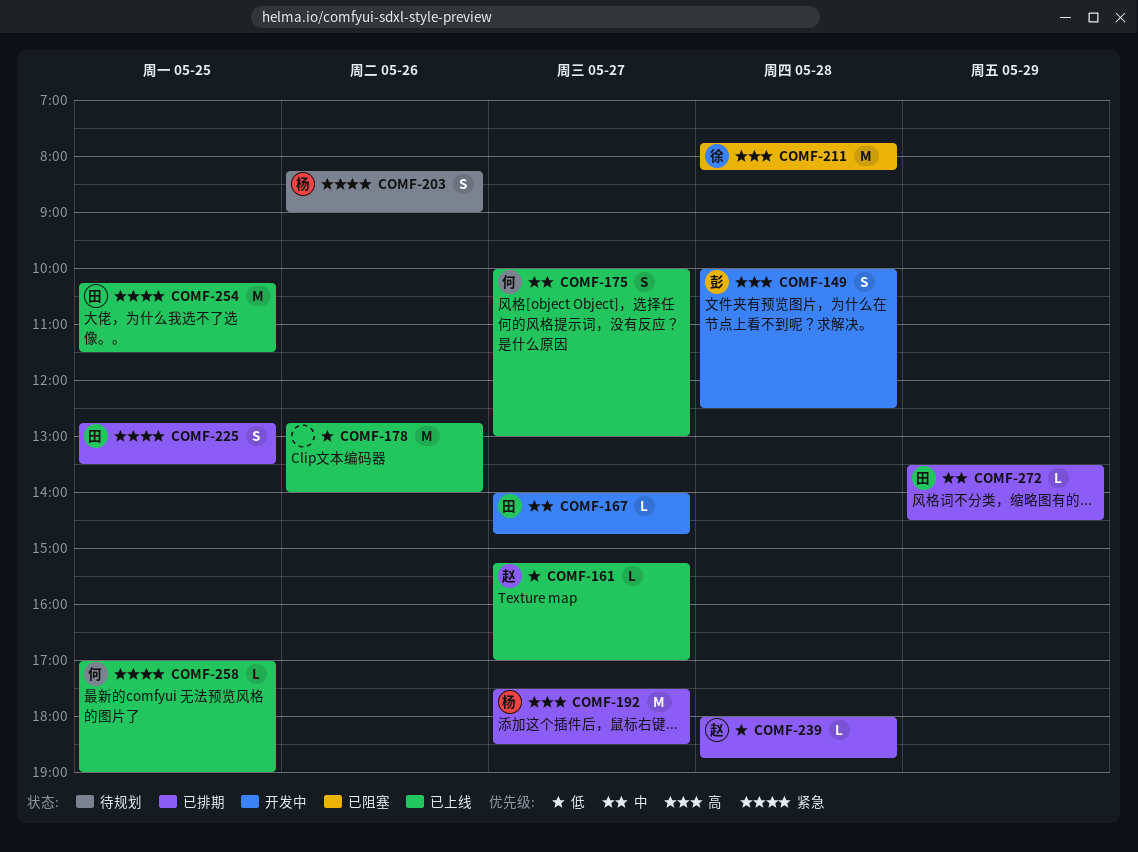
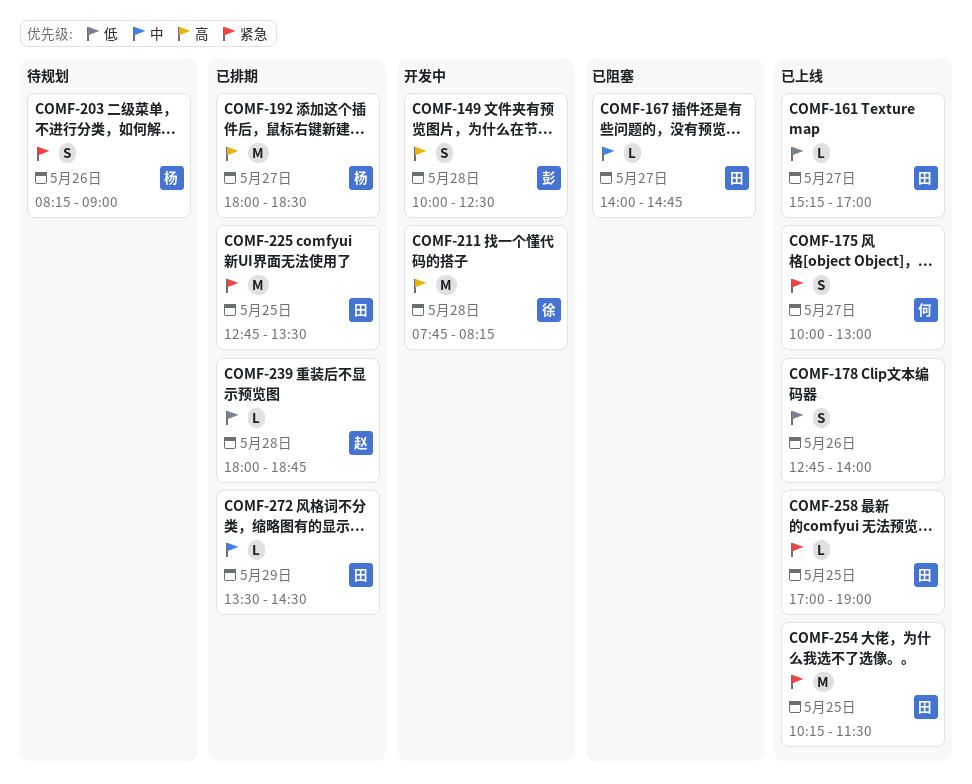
COMF-161, owner: 赵 -> 田
COMF-167, status: 开发中 -> 已阻塞
COMF-175, priority: 中 -> 紧急
COMF-178, estimate: M -> S
COMF-192, begins: 17:30 -> 18:00
COMF-211, status: 已阻塞 -> 开发中
COMF-225, estimate: S -> M
COMF-258, owner: 何 -> 田

